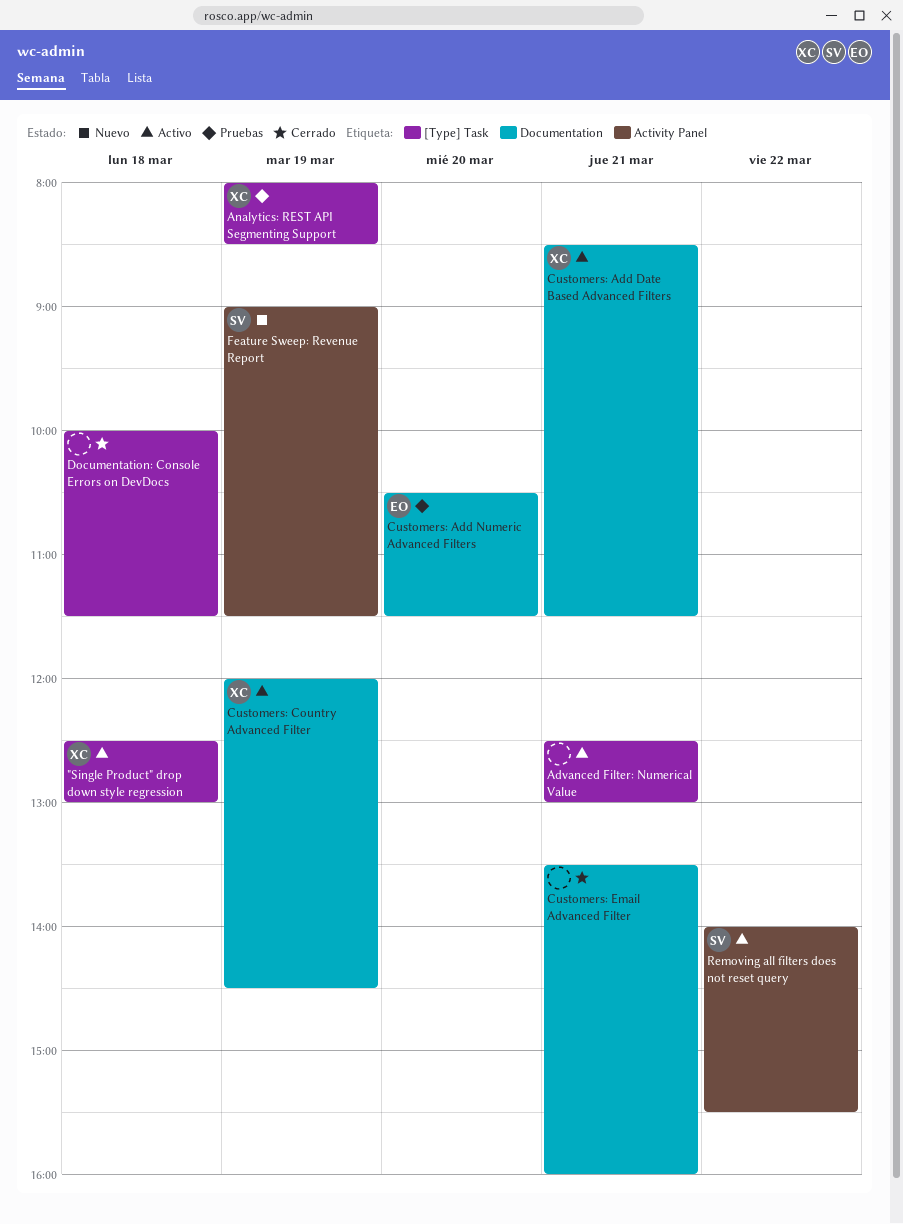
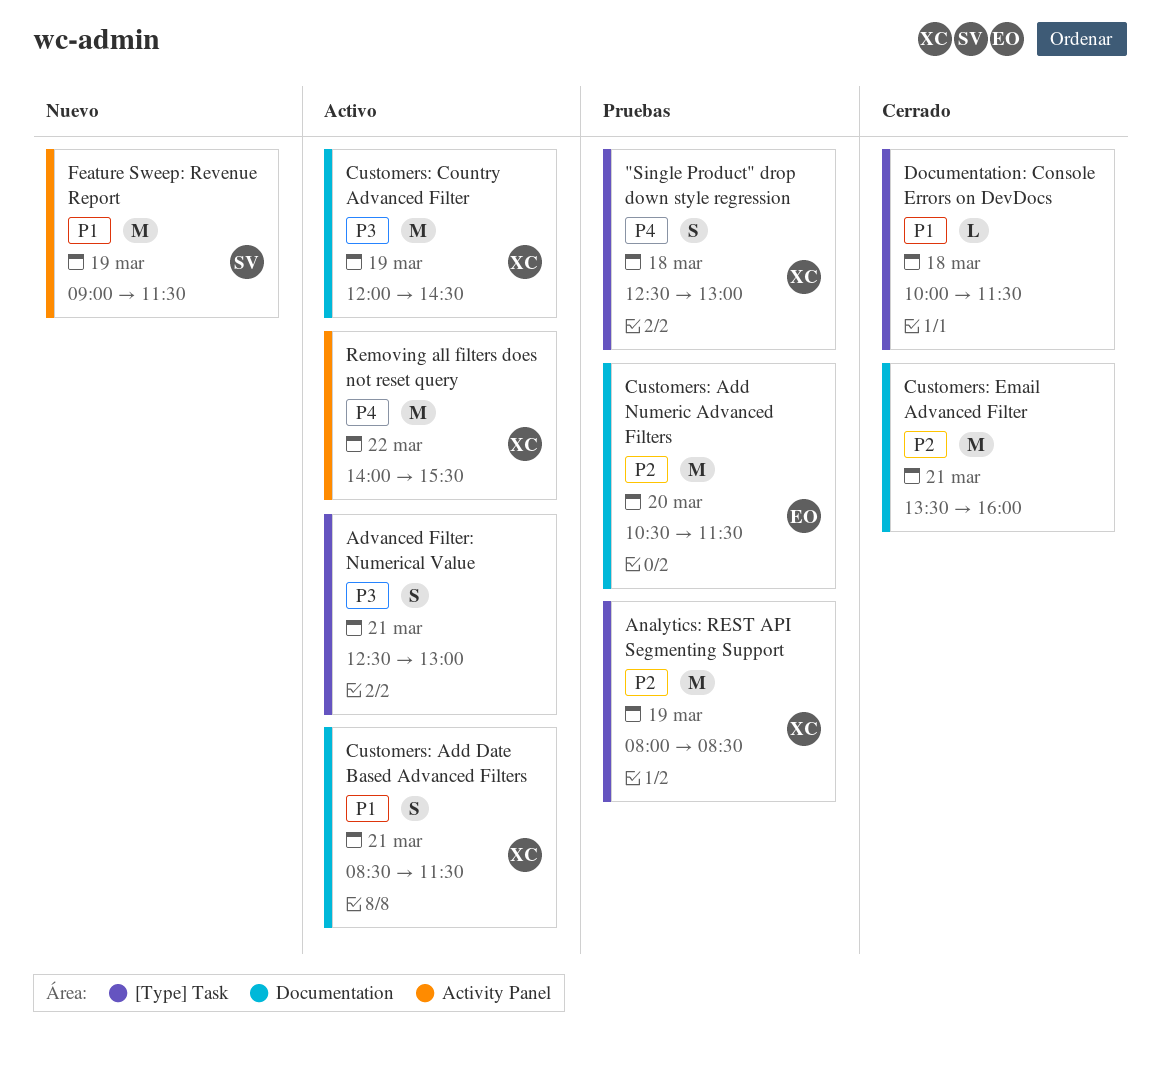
"Single Product" drop down style regression, status: Activo -> Pruebas
Removing all filters does not reset query, owner: SV -> XC

